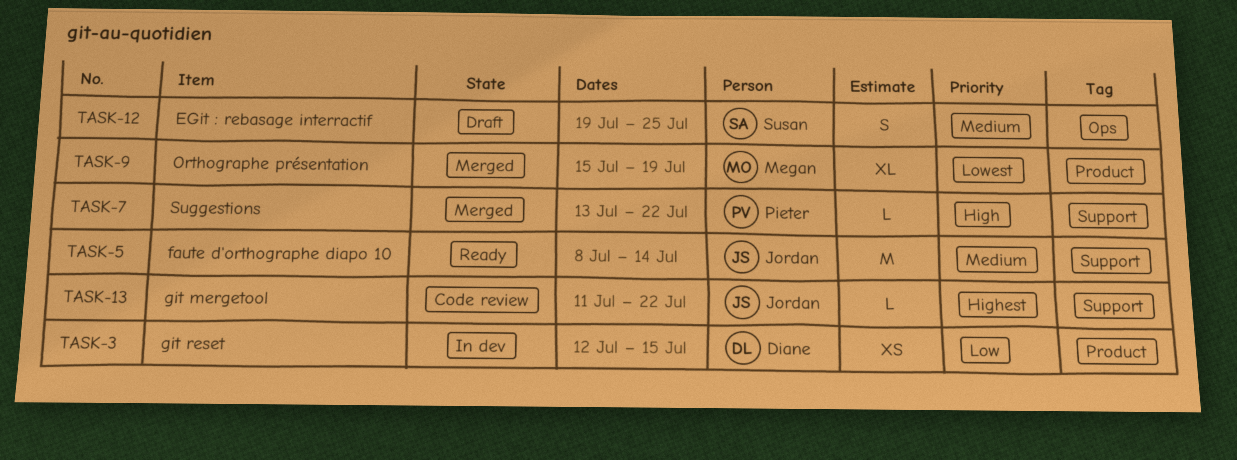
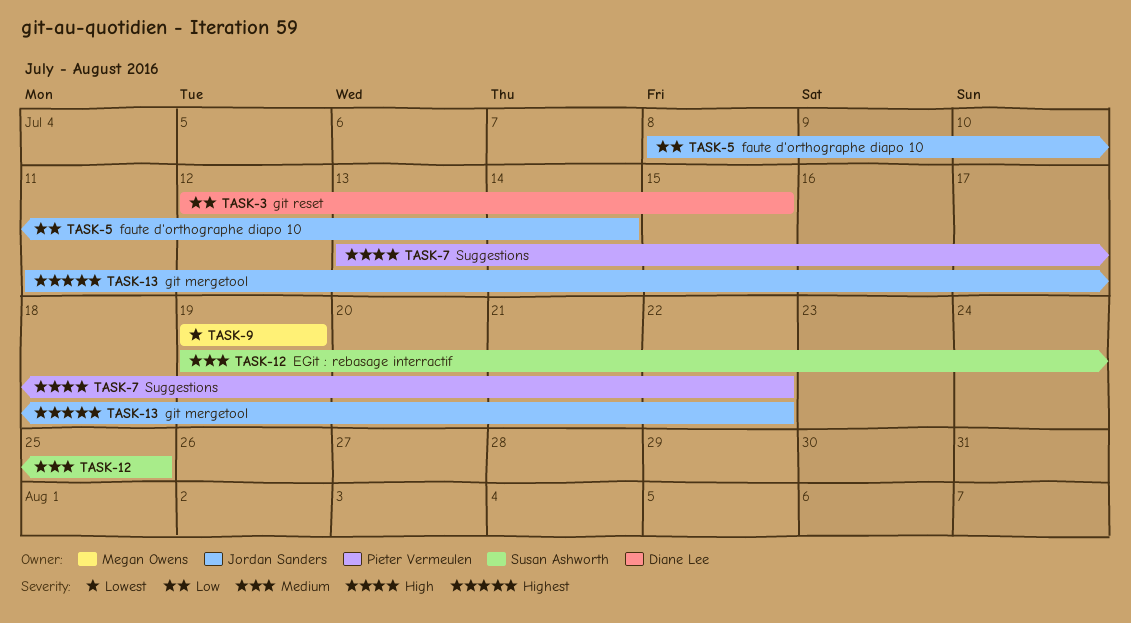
TASK-5, priority: Medium -> Low
TASK-9, start: Jul 15 -> Jul 19

